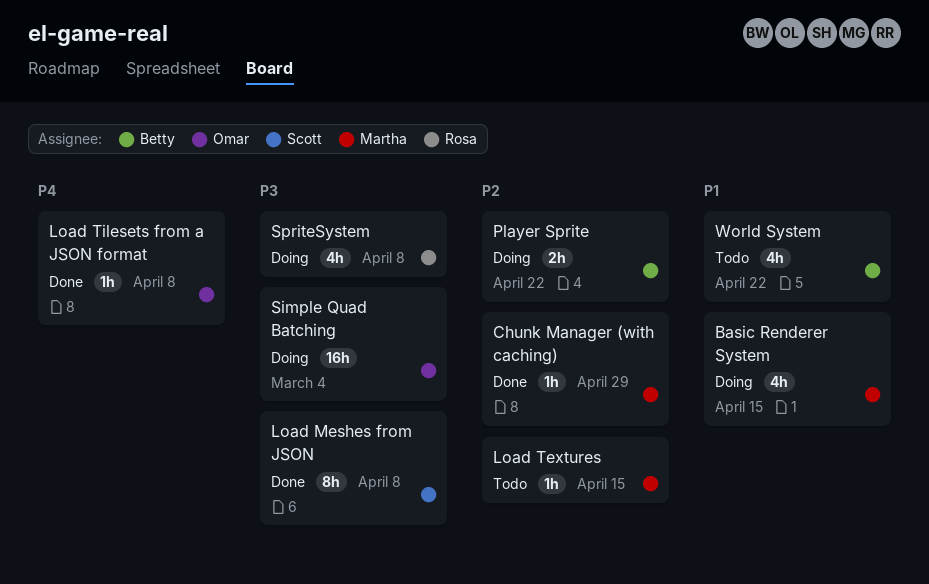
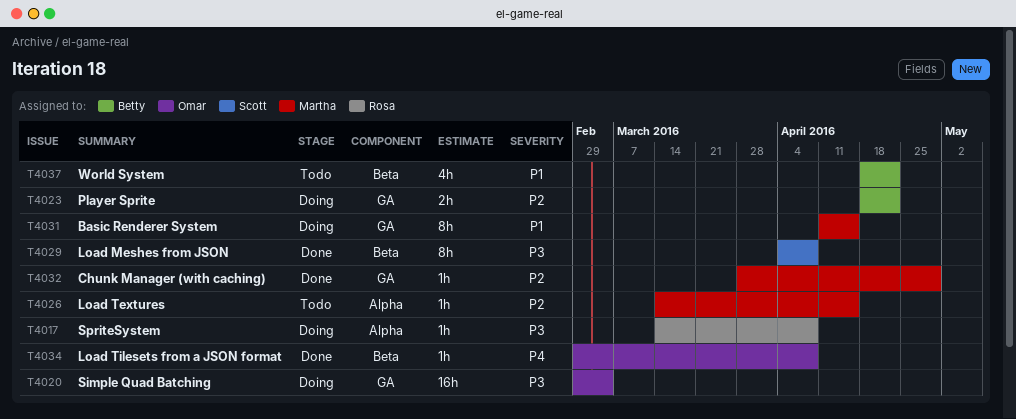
Basic Renderer System, estimate: 4h -> 8h
SpriteSystem, estimate: 4h -> 1h

